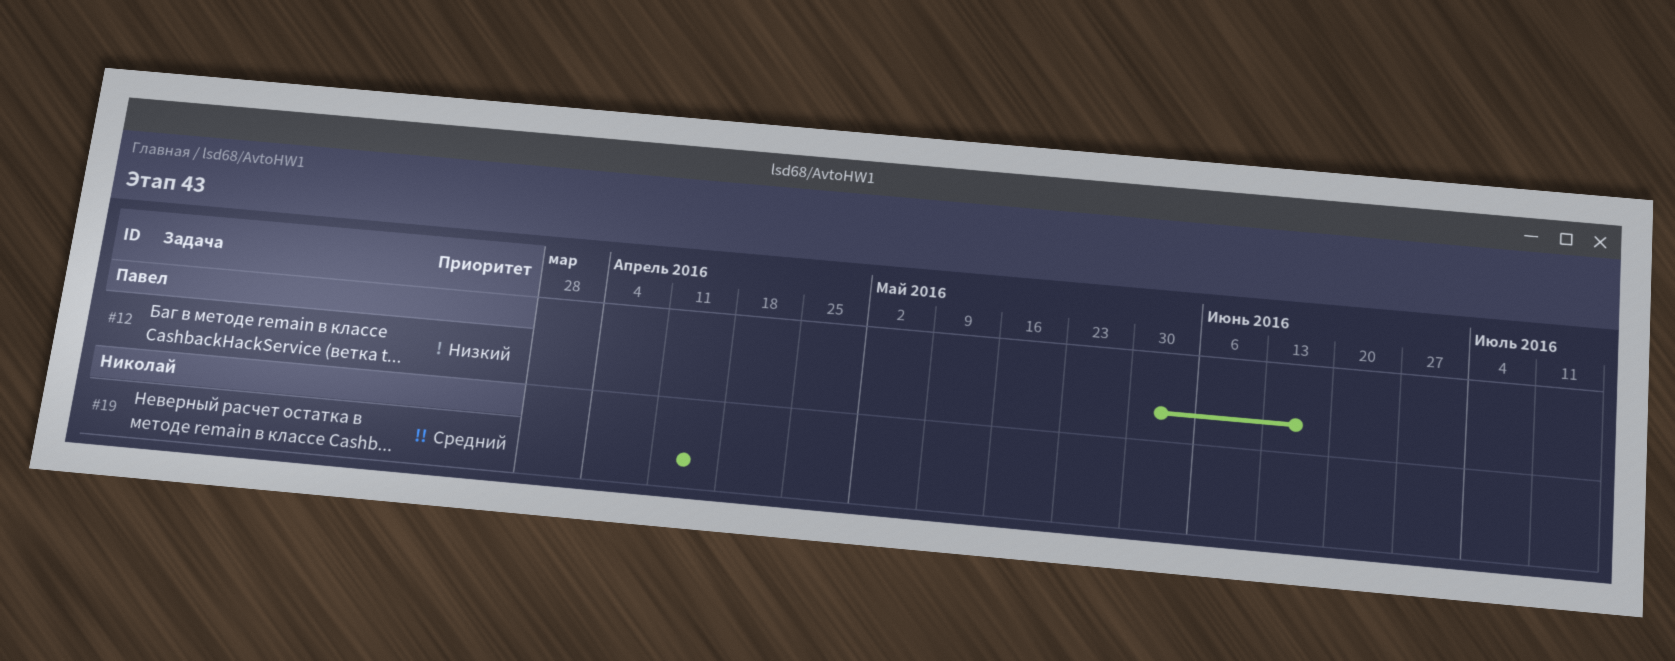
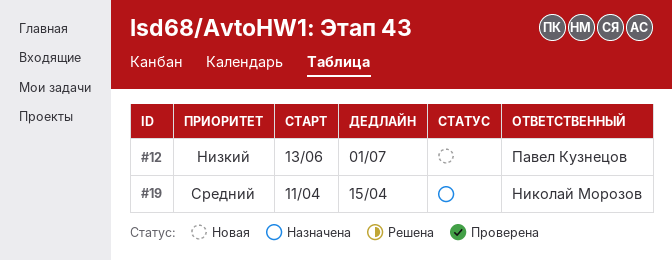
#12, start: May 30 -> Jun 13
#12, due: Jun 17 -> Jul 1

